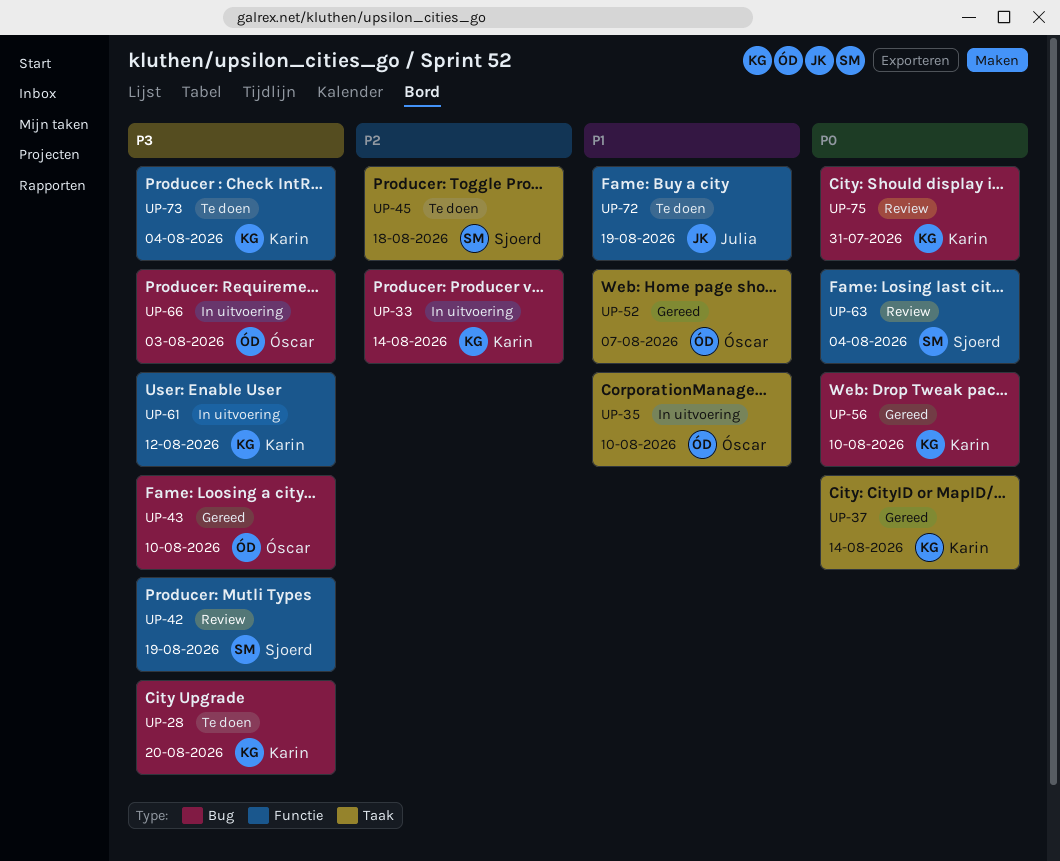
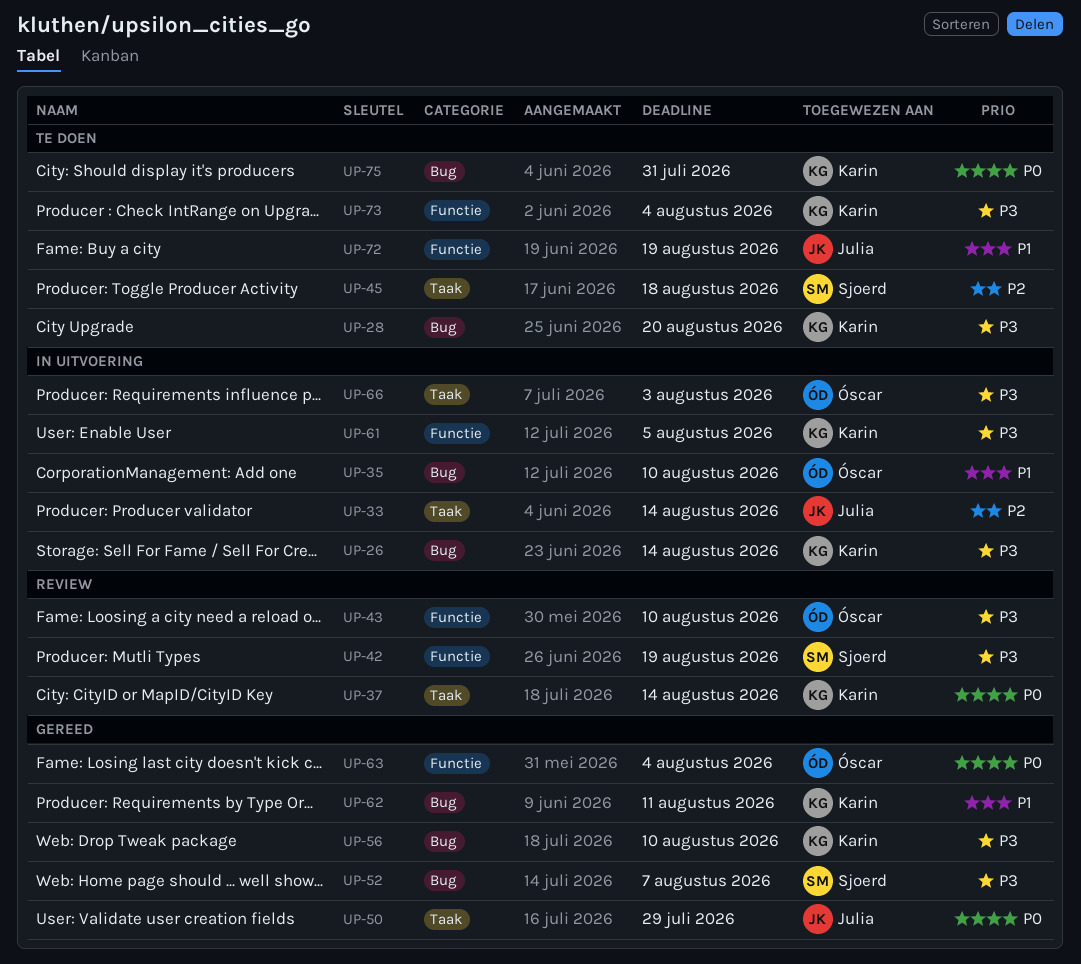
UP-26: none -> present
UP-33, owner: Karin -> Julia
UP-33, label: Bug -> Taak
UP-35, label: Taak -> Bug
UP-37, status: Gereed -> Review
UP-43, status: Gereed -> Review
UP-43, label: Bug -> Functie
UP-50: none -> present
UP-52, owner: Óscar -> Sjoerd
UP-52, priority: P1 -> P3
UP-52, label: Taak -> Bug
UP-56, priority: P0 -> P3
UP-61, due: Aug 12 -> Aug 5
UP-62: none -> present
UP-63, status: Review -> Gereed
UP-63, owner: Sjoerd -> Óscar
UP-66, label: Bug -> Taak
UP-75, status: Review -> Te doen

